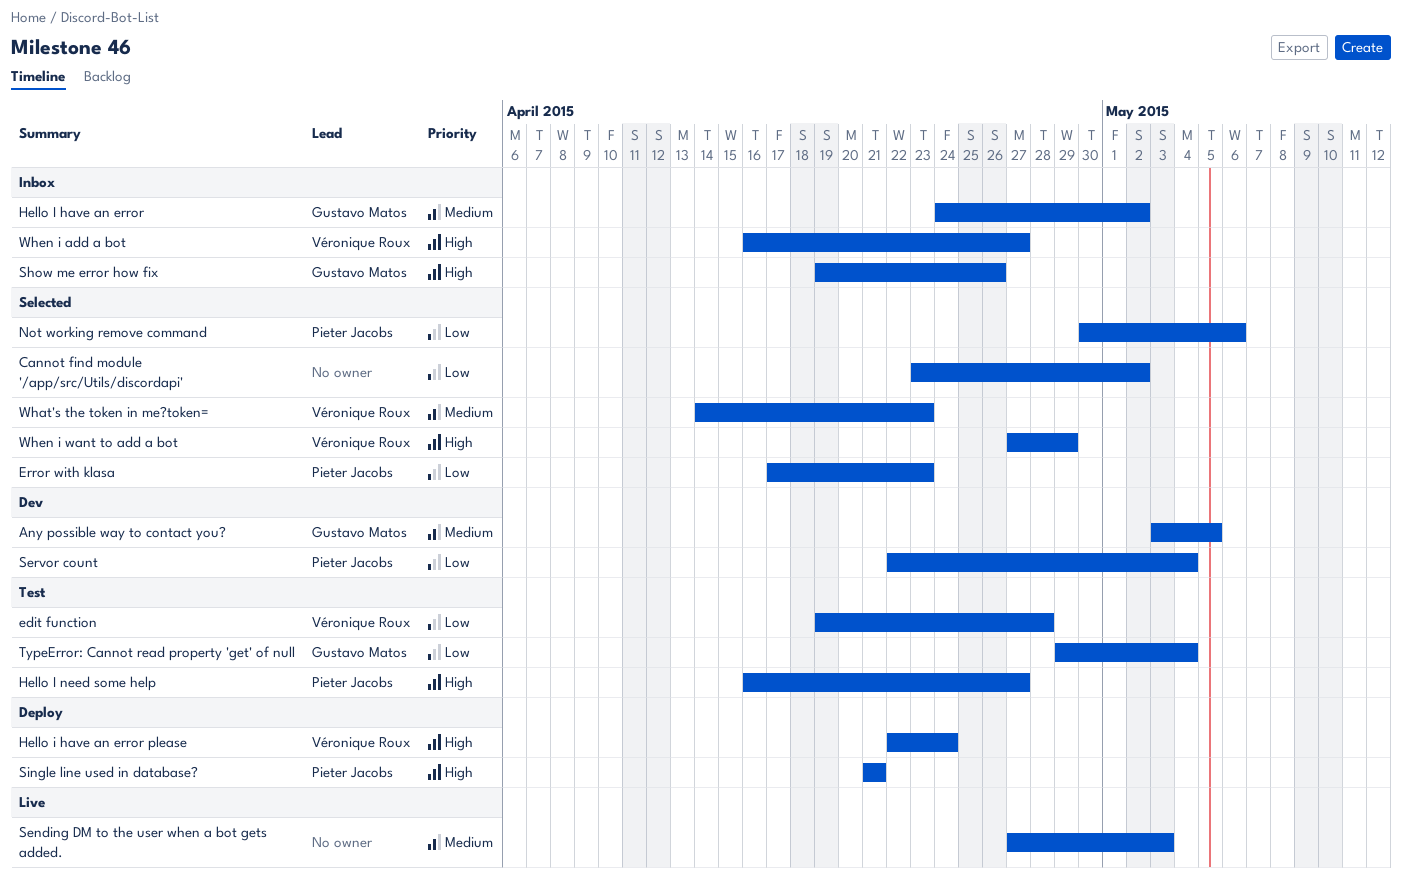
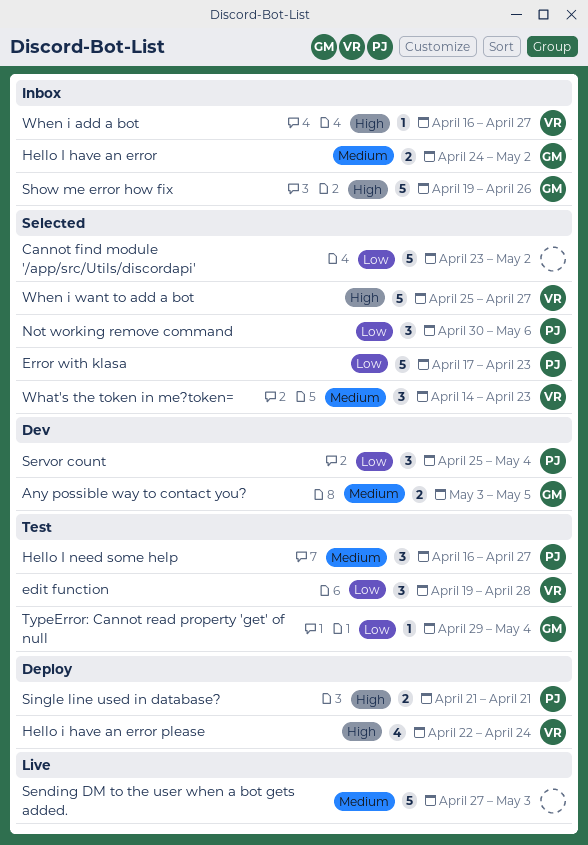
Hello I need some help, priority: High -> Medium
Servor count, start: Apr 22 -> Apr 25
When i want to add a bot, start: Apr 27 -> Apr 25
When i want to add a bot, due: Apr 29 -> Apr 27

